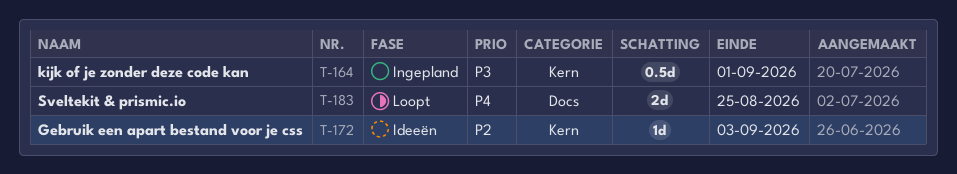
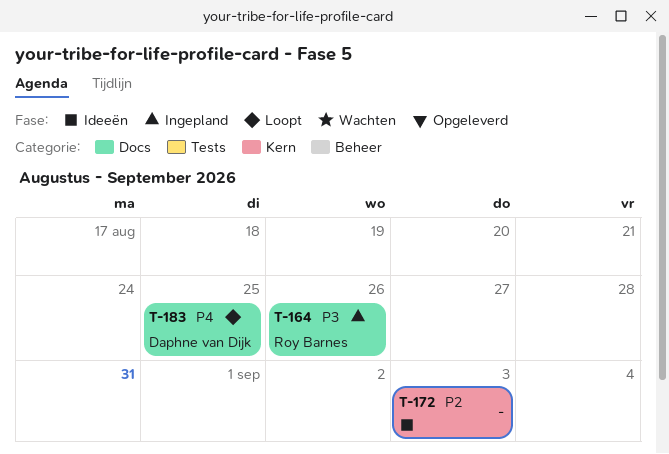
T-164, label: Kern -> Docs
T-164, due: Sep 1 -> Aug 26

